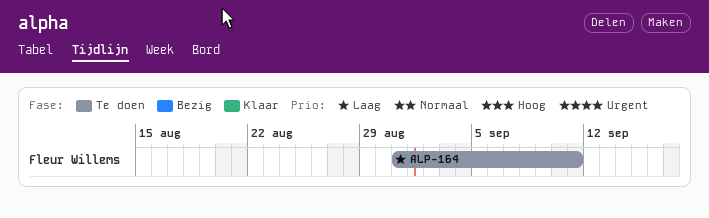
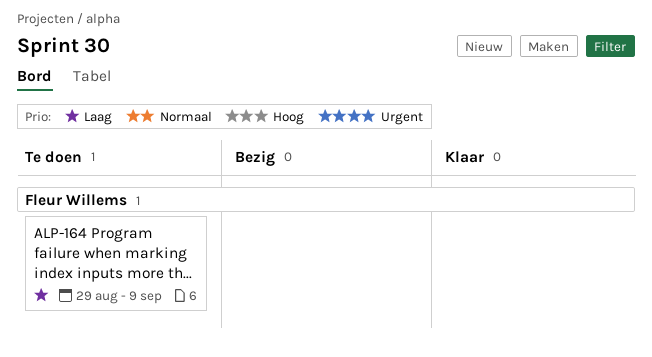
ALP-164, start: Aug 31 -> Aug 29
ALP-164, due: Sep 11 -> Sep 9

